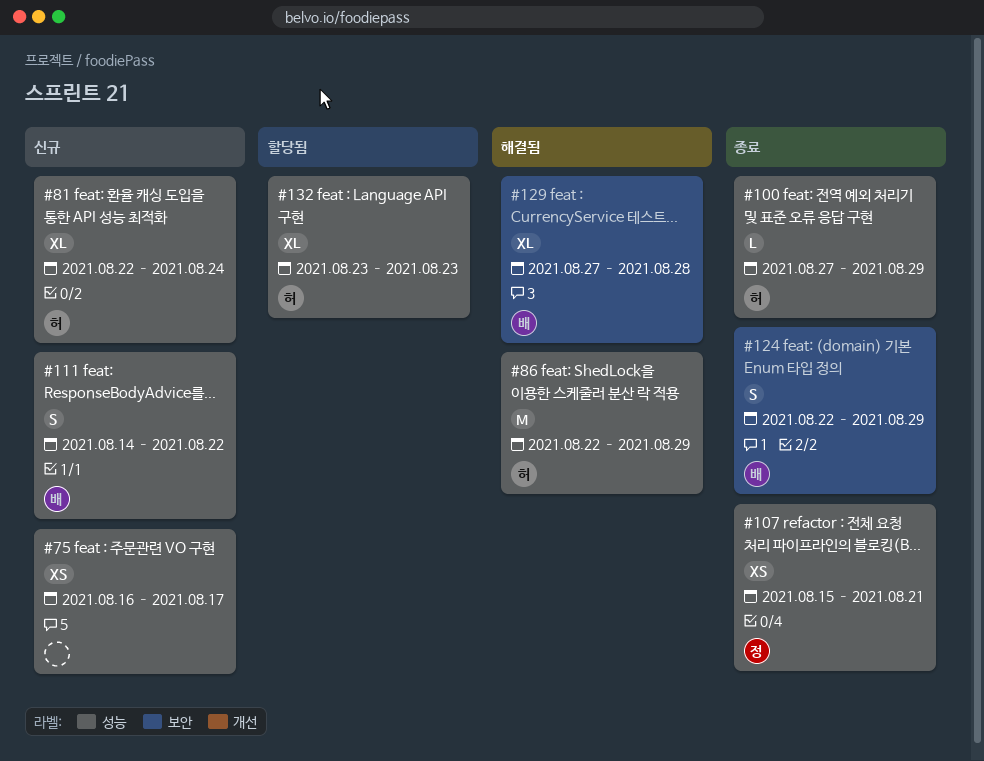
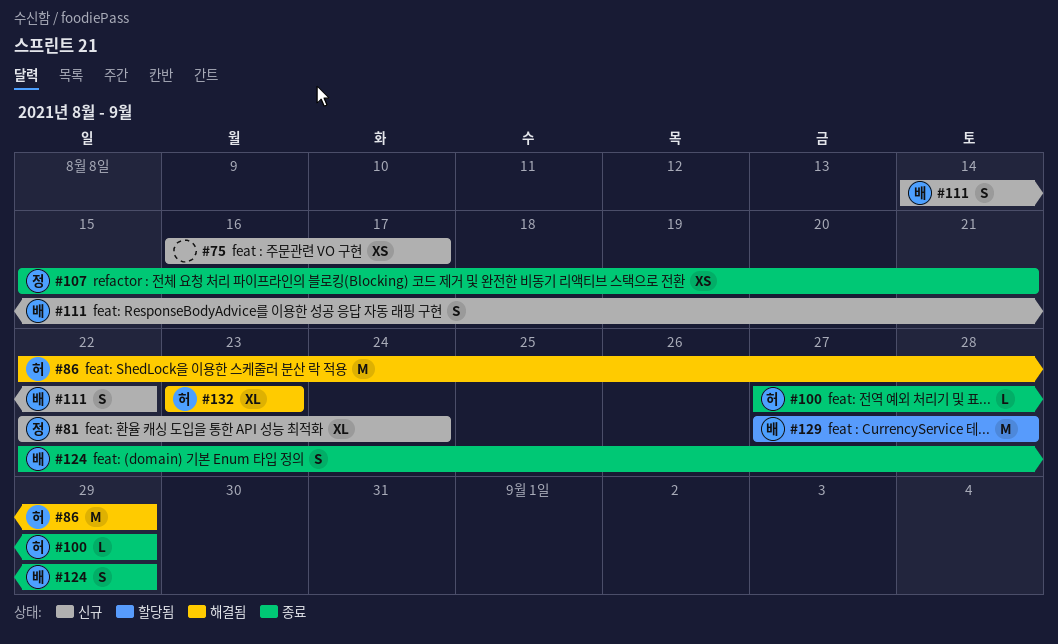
#81, owner: 허 -> 정
#129, status: 해결됨 -> 할당됨
#129, estimate: XL -> M
#132, status: 할당됨 -> 해결됨

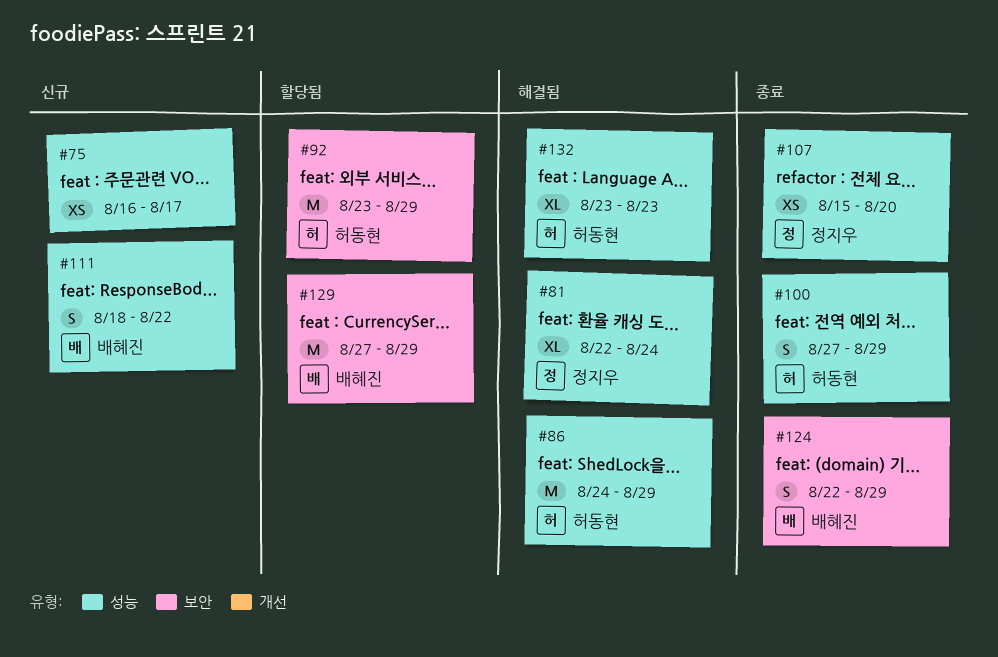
#81, status: 신규 -> 해결됨
#86, start: Aug 22 -> Aug 24
#92: none -> present
#100, estimate: L -> S
#107, due: Aug 21 -> Aug 20
#111, start: Aug 14 -> Aug 18
#129, due: Aug 28 -> Aug 29

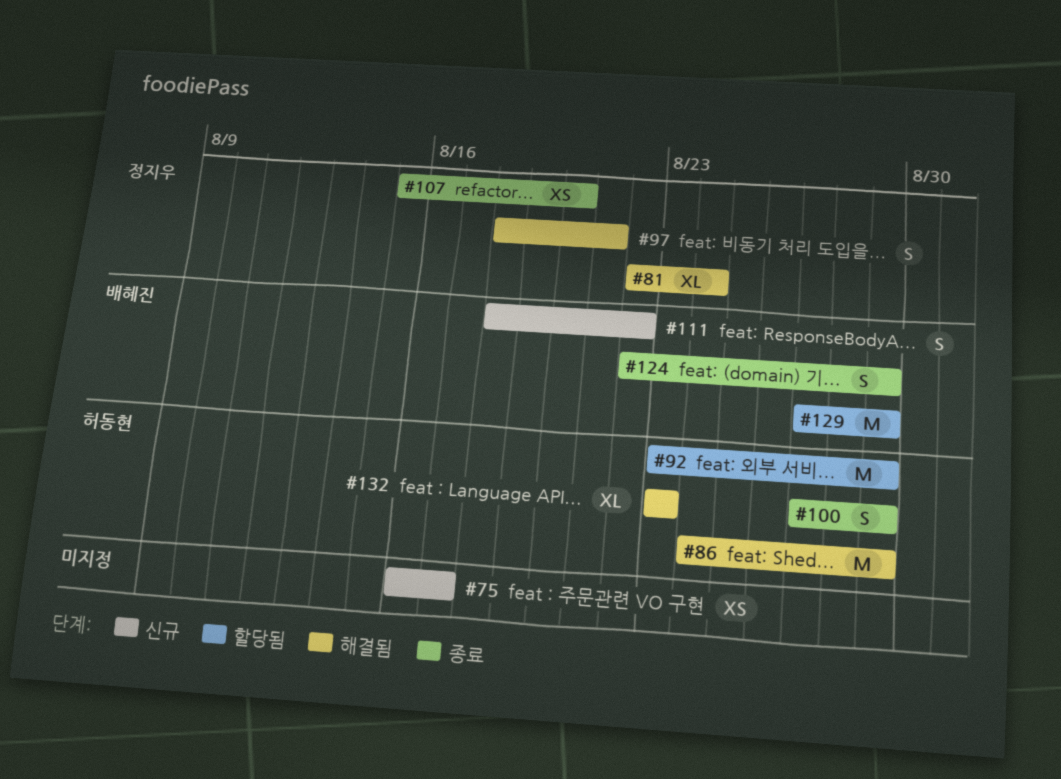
#97: none -> present

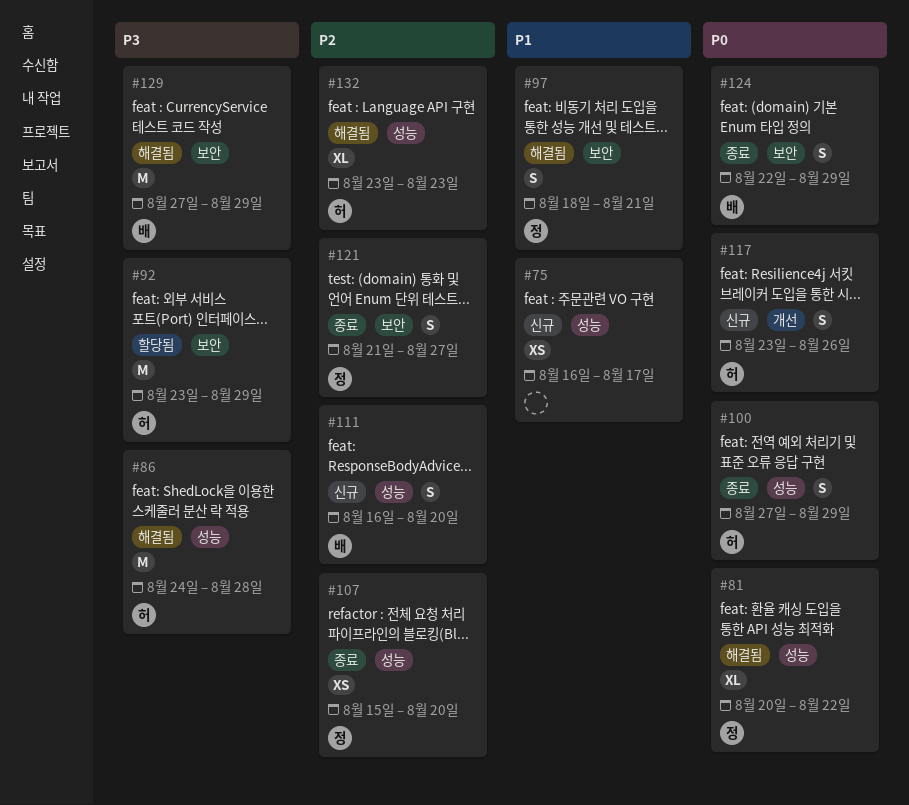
#81, start: Aug 22 -> Aug 20
#81, due: Aug 24 -> Aug 22
#86, due: Aug 29 -> Aug 28
#111, start: Aug 18 -> Aug 16
#111, due: Aug 22 -> Aug 20
#117: none -> present
#121: none -> present
#129, status: 할당됨 -> 해결됨

